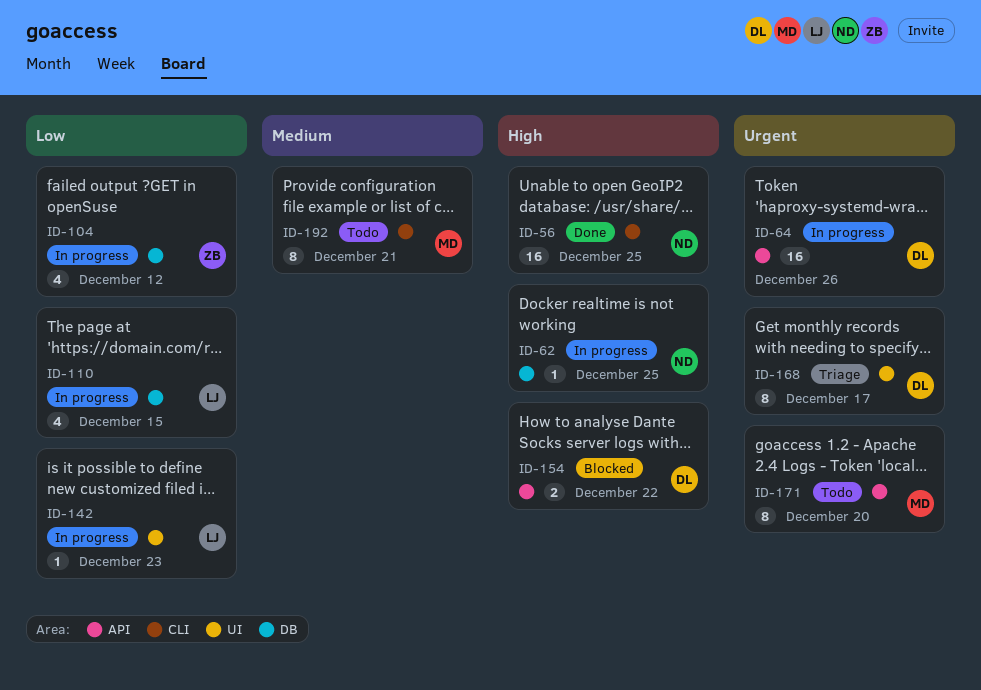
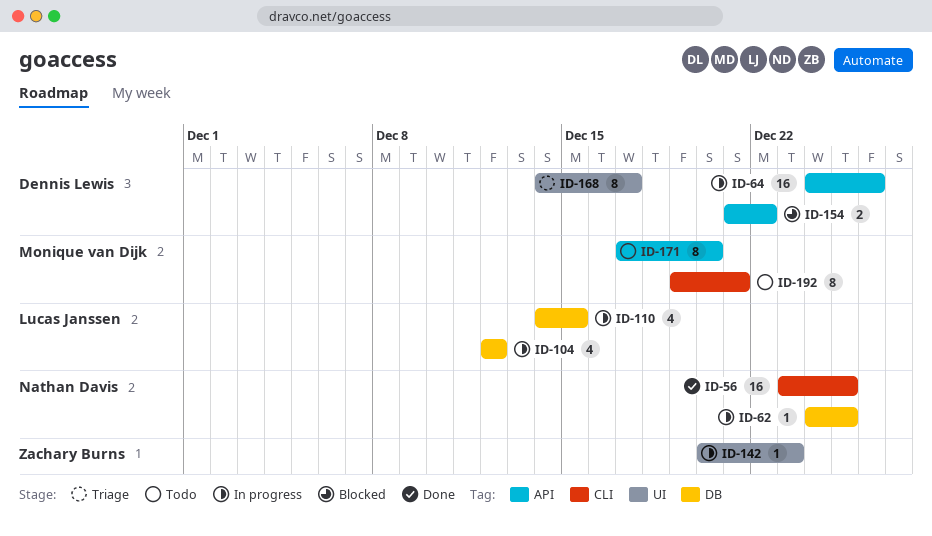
ID-104, owner: Zachary Burns -> Lucas Janssen
ID-142, owner: Lucas Janssen -> Zachary Burns

